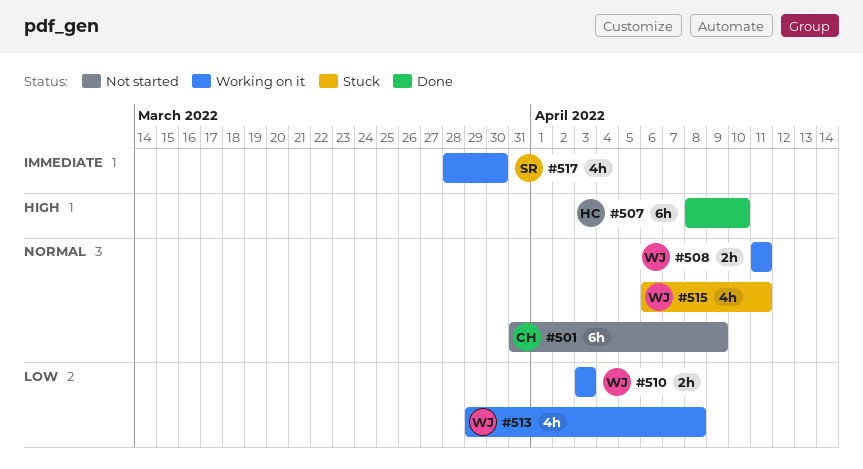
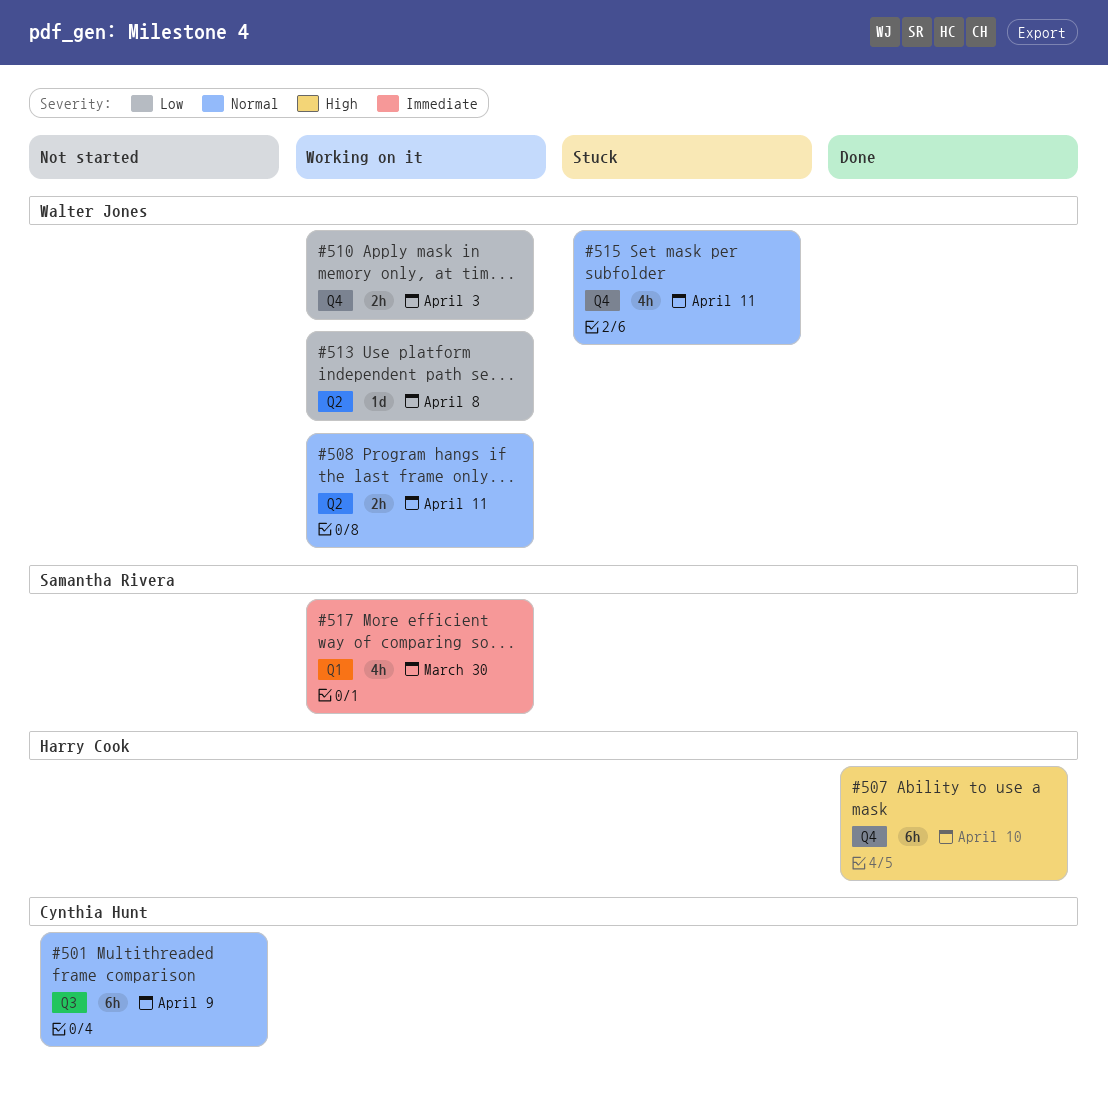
#513, estimate: 4h -> 1d

